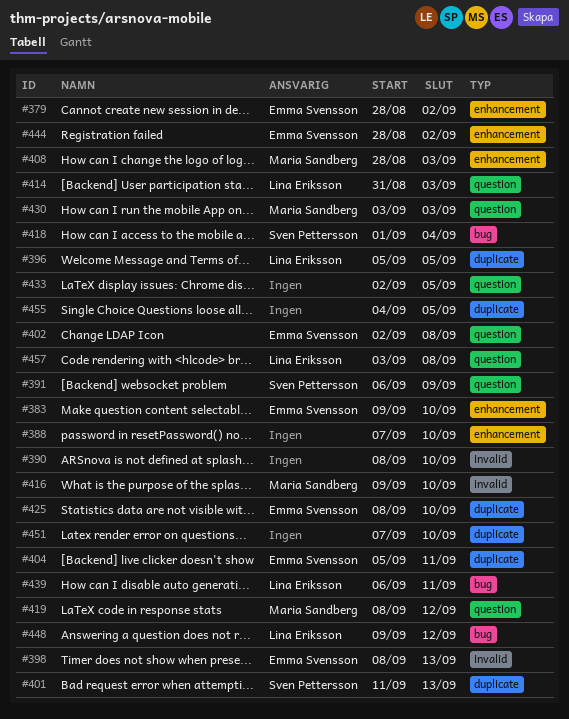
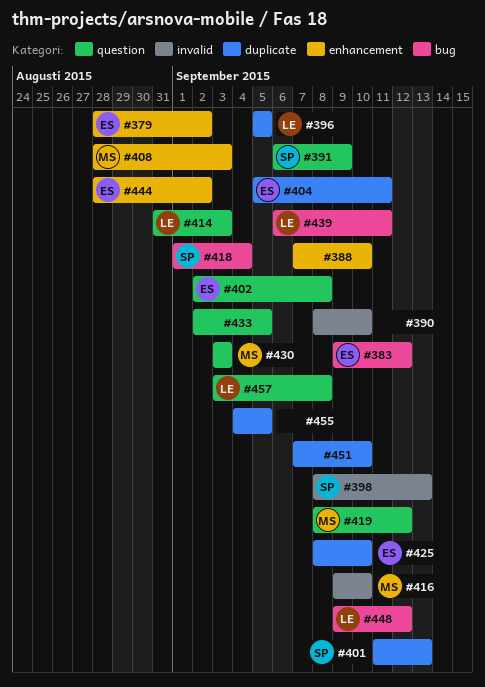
#383, label: enhancement -> bug
#383, due: Sep 10 -> Sep 12
#398, owner: Emma Svensson -> Sven Pettersson

